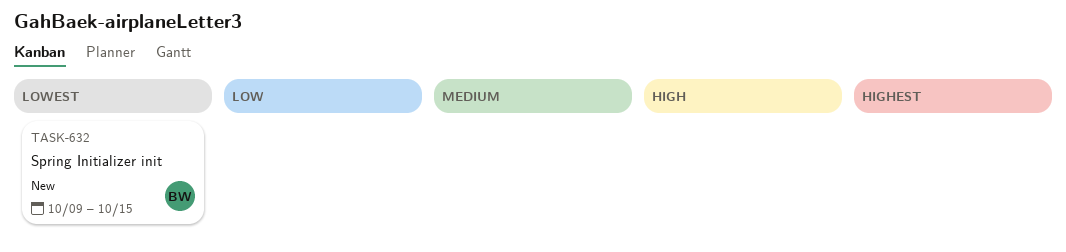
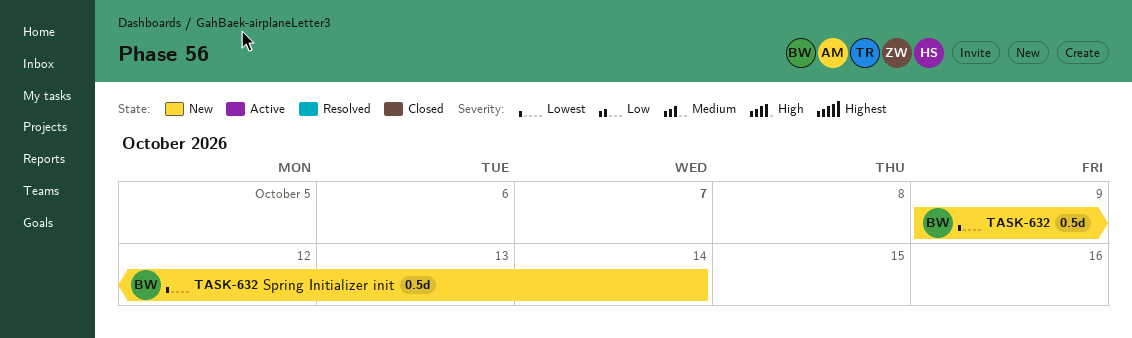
TASK-632, due: Oct 15 -> Oct 14

